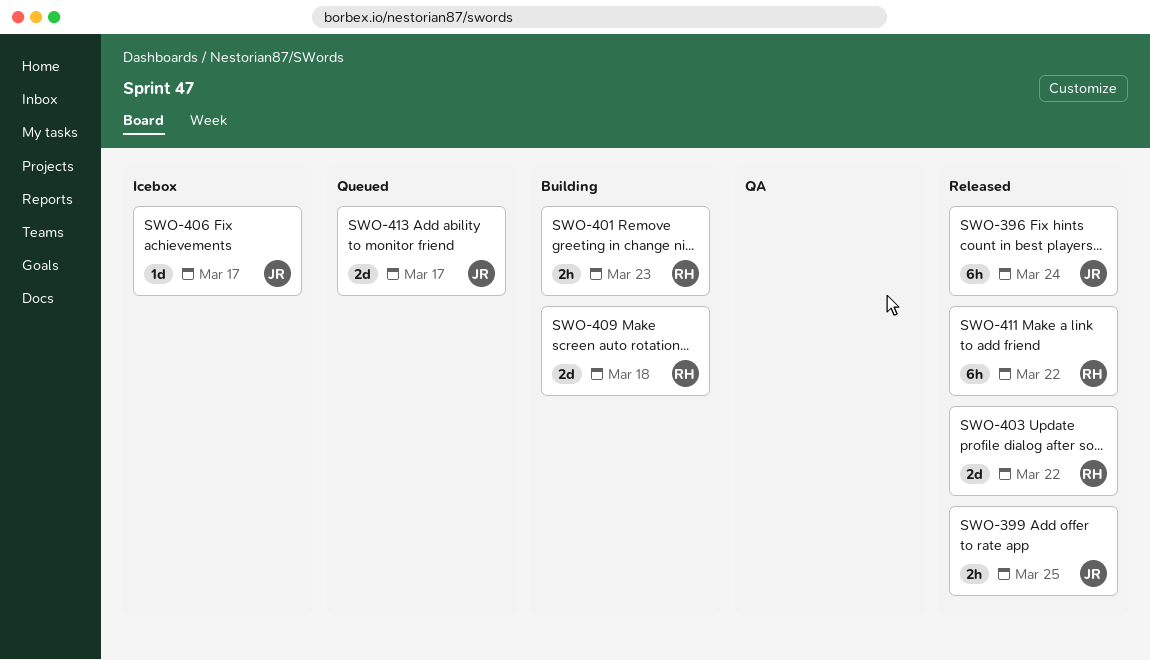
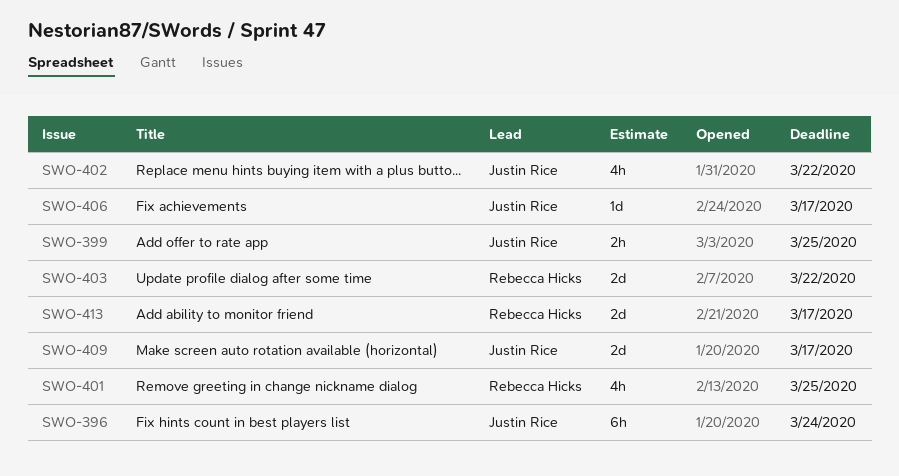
SWO-401, estimate: 2h -> 4h
SWO-401, due: Mar 23 -> Mar 25
SWO-402: none -> present
SWO-409, owner: Rebecca Hicks -> Justin Rice
SWO-409, due: Mar 18 -> Mar 17
SWO-411: present -> none
SWO-413, owner: Justin Rice -> Rebecca Hicks

